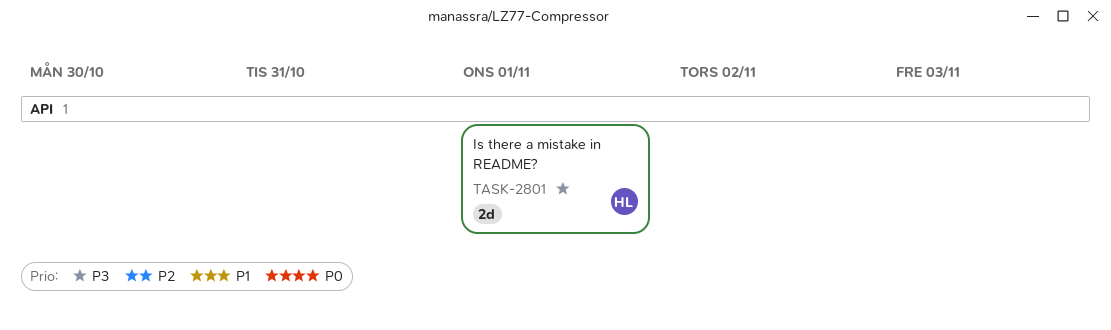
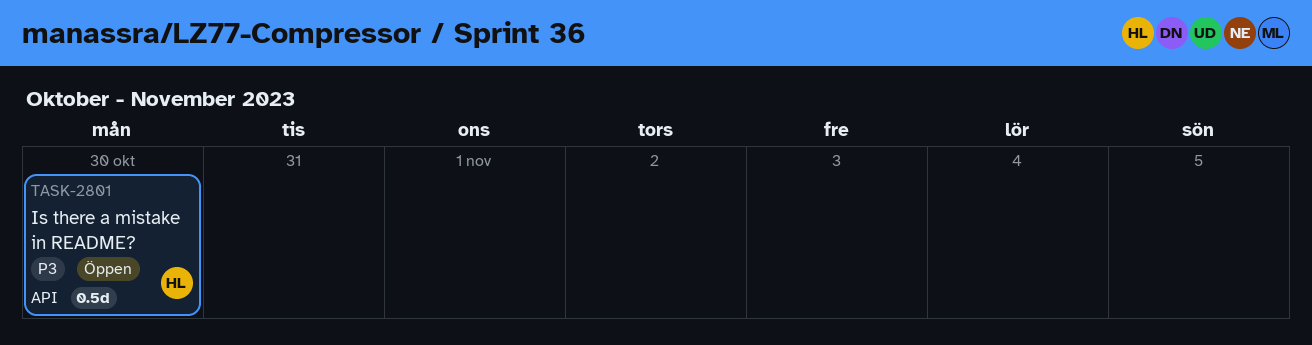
TASK-2801, estimate: 2d -> 0.5d
TASK-2801, due: Nov 1 -> Oct 30

